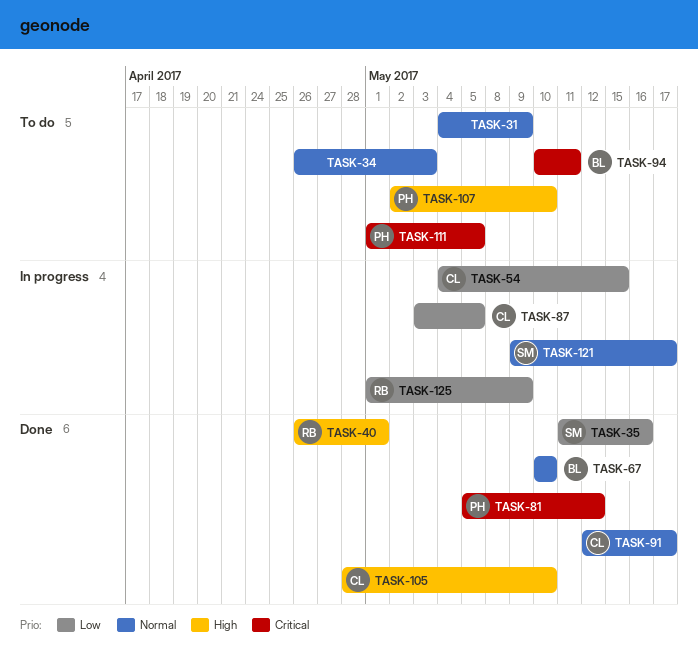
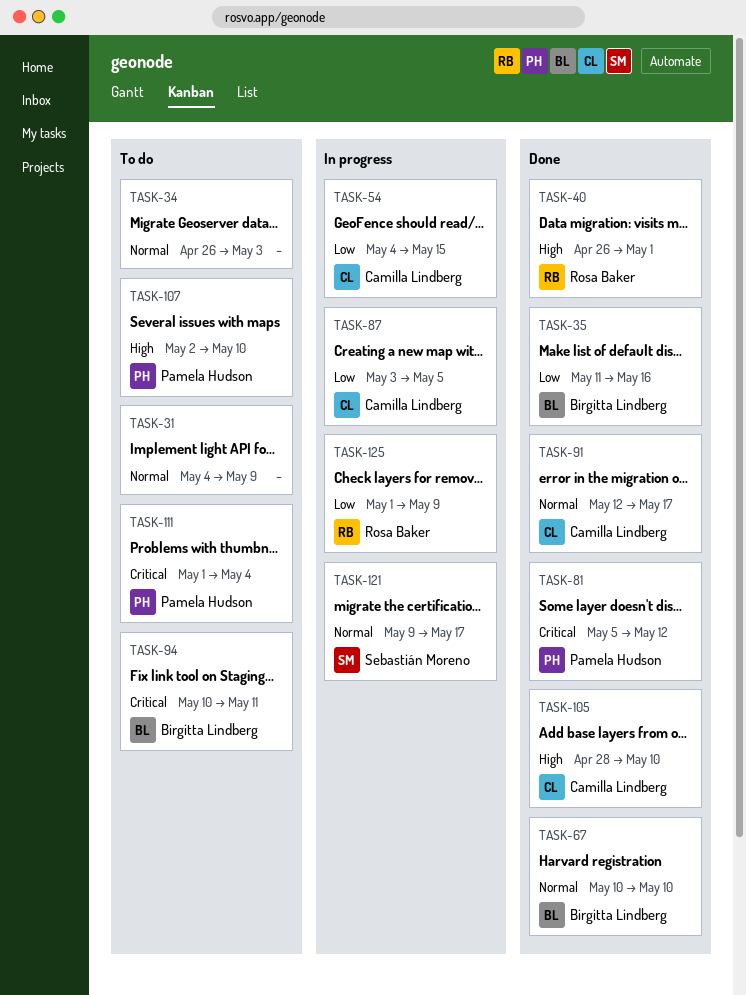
TASK-35, owner: Sebastián Moreno -> Birgitta Lindberg
TASK-111, due: May 5 -> May 4

